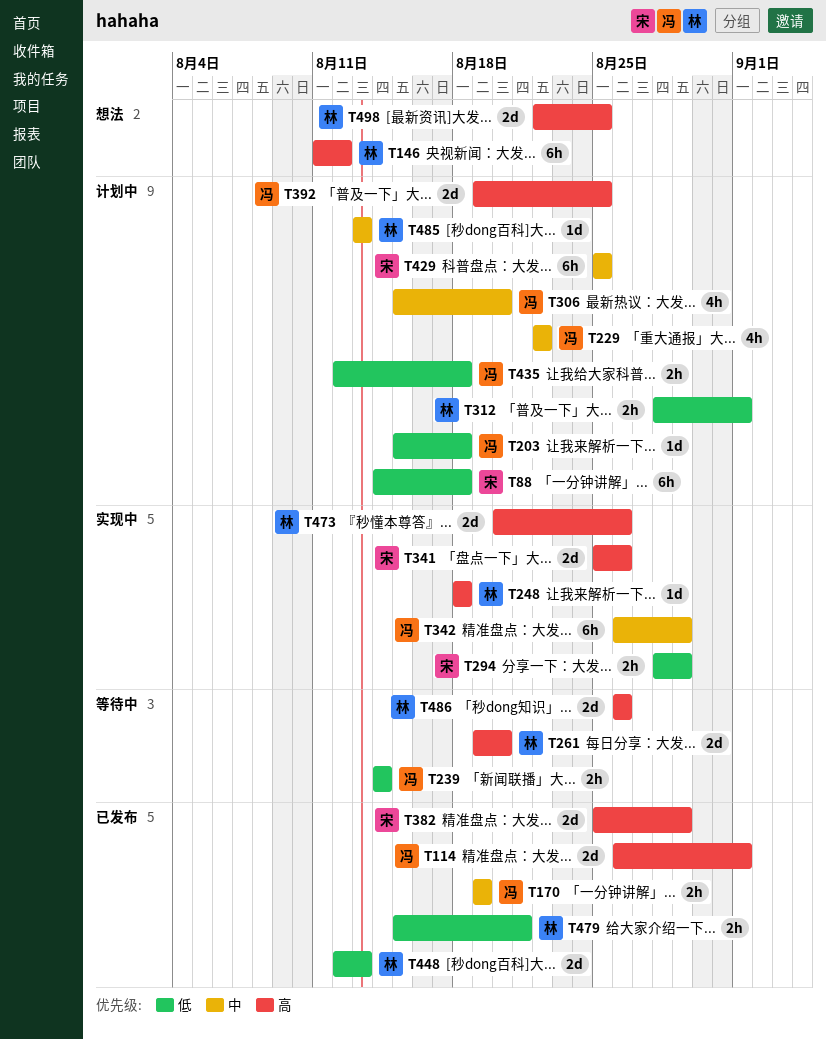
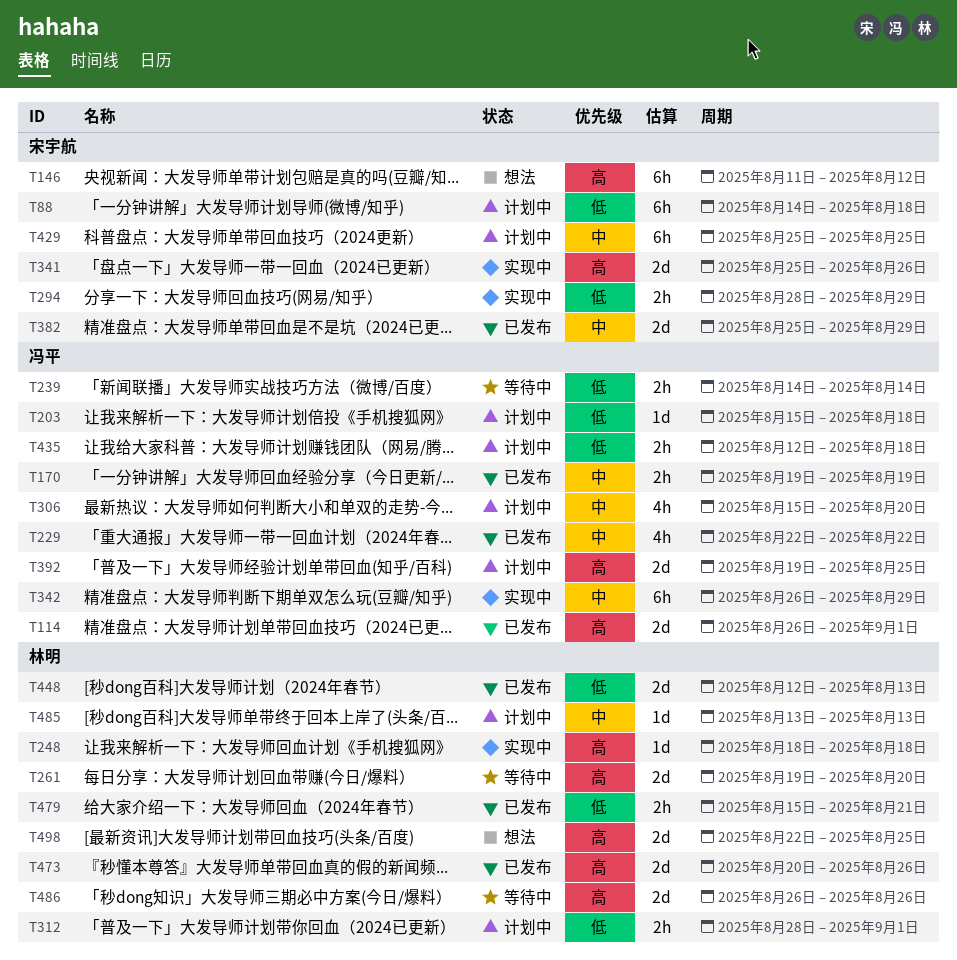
T146, owner: 林明 -> 宋宇航
T229, status: 计划中 -> 已发布
T382, priority: 高 -> 中
T473, status: 实现中 -> 已发布

